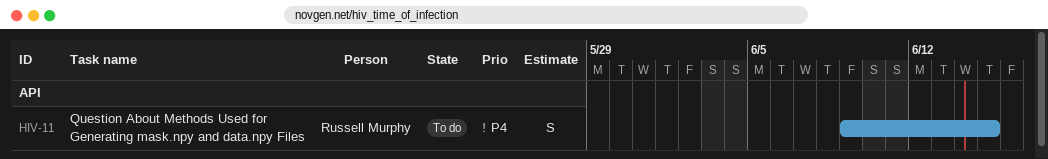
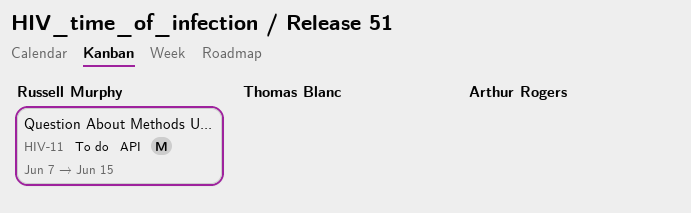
HIV-11, estimate: S -> M
HIV-11, start: Jun 9 -> Jun 7

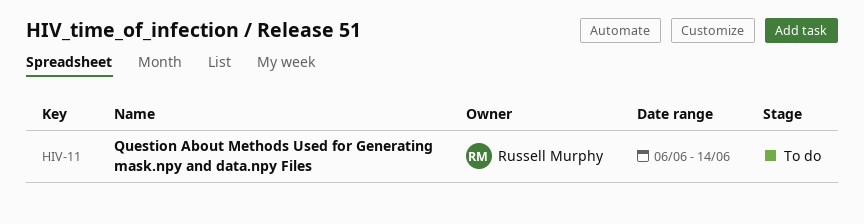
HIV-11, start: Jun 7 -> Jun 6
HIV-11, due: Jun 15 -> Jun 14

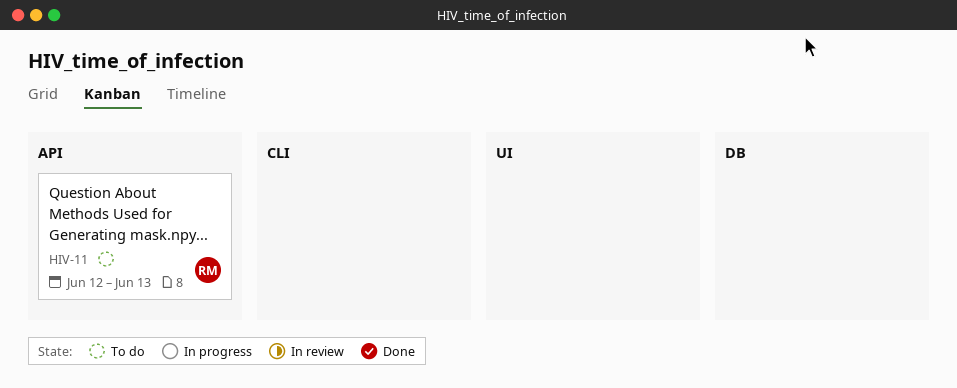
HIV-11, start: Jun 6 -> Jun 12
HIV-11, due: Jun 14 -> Jun 13

